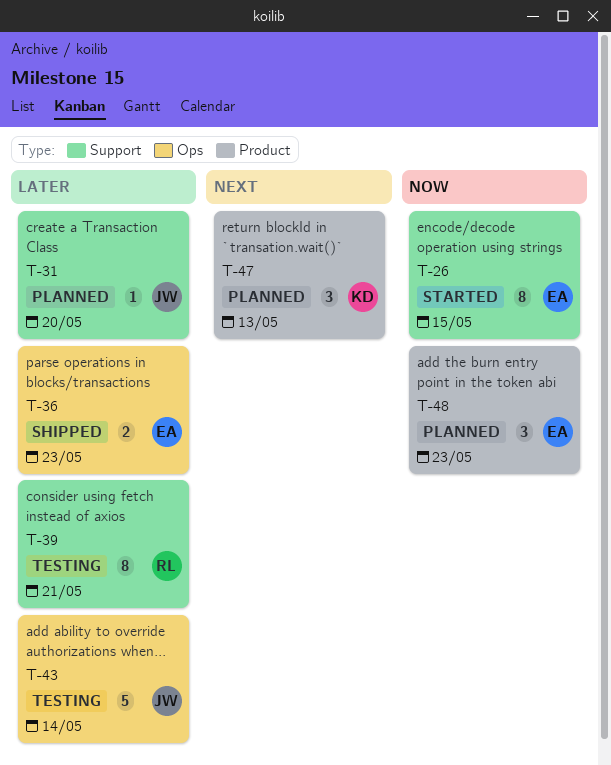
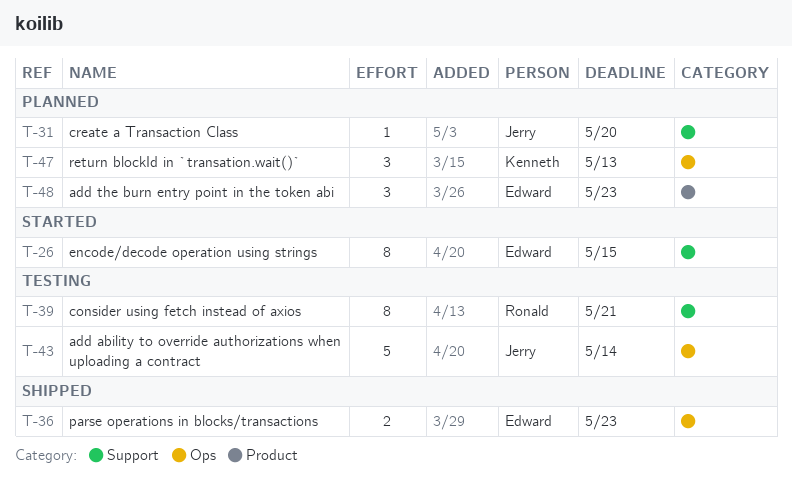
T-47, label: Product -> Ops

